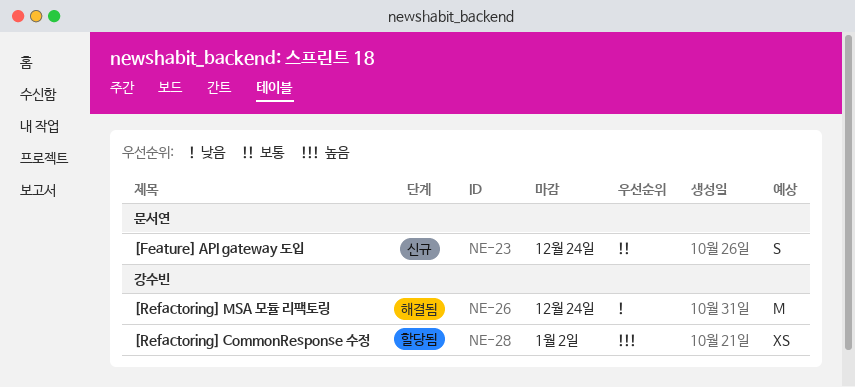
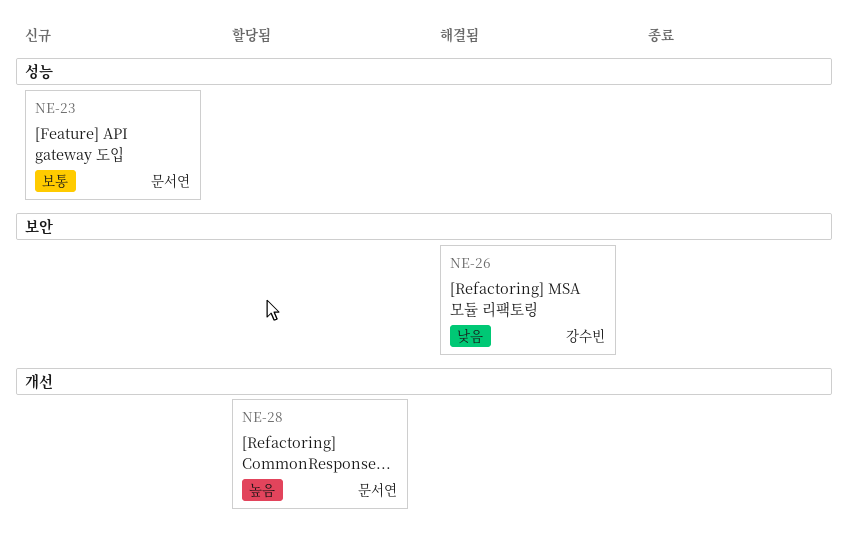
NE-28, owner: 강수빈 -> 문서연

